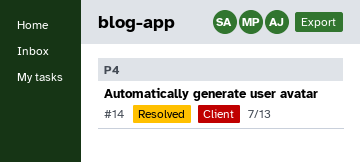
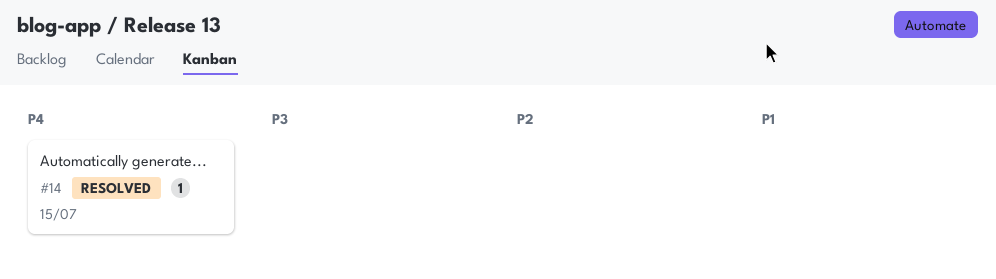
#14, due: Jul 13 -> Jul 15

